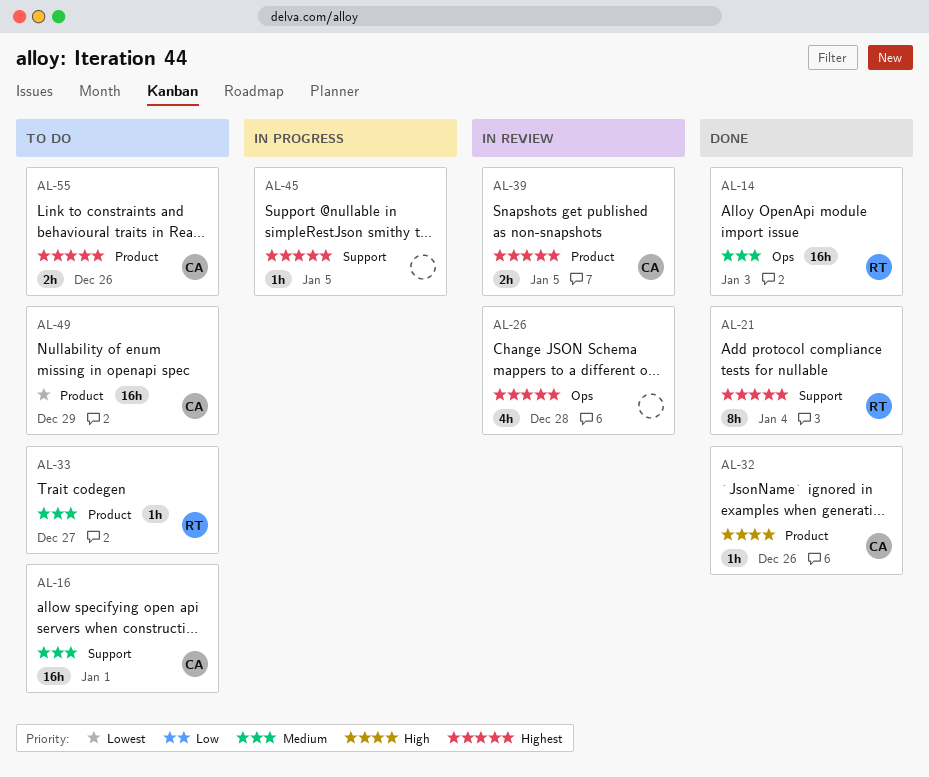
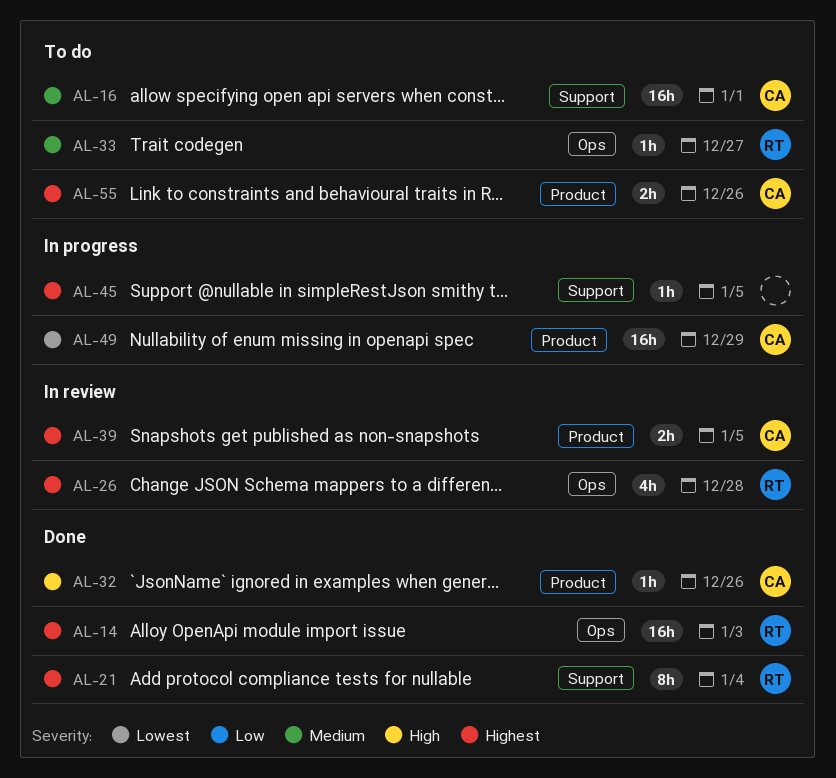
AL-14, priority: Medium -> Highest
AL-26, owner: none -> RT
AL-33, label: Product -> Ops
AL-49, status: To do -> In progress

